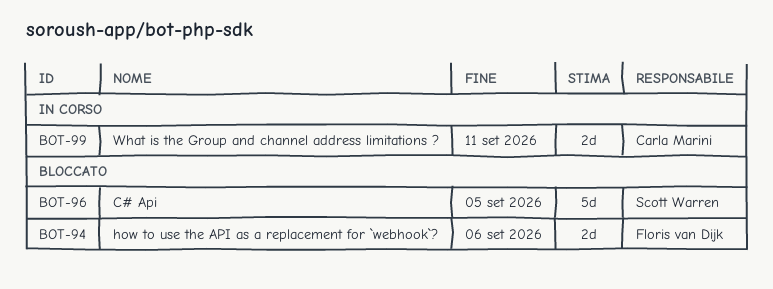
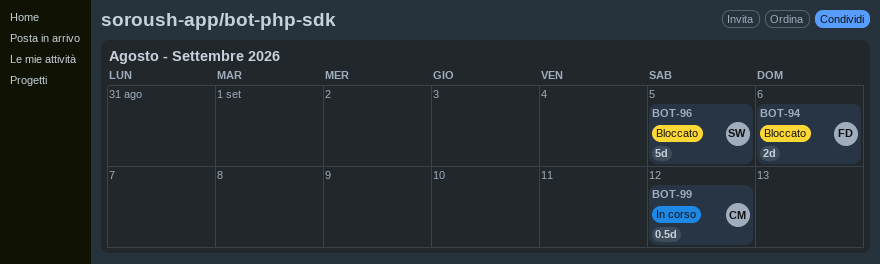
BOT-99, estimate: 2d -> 0.5d
BOT-99, due: Sep 11 -> Sep 12

